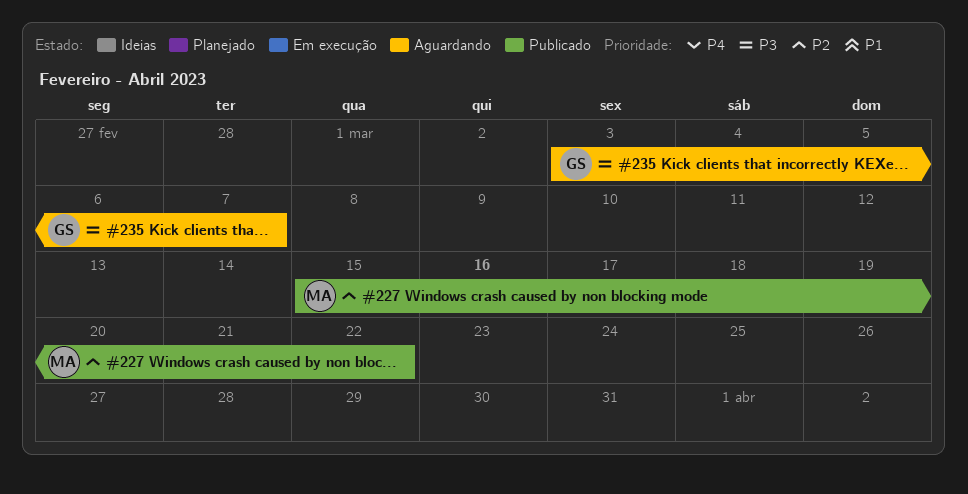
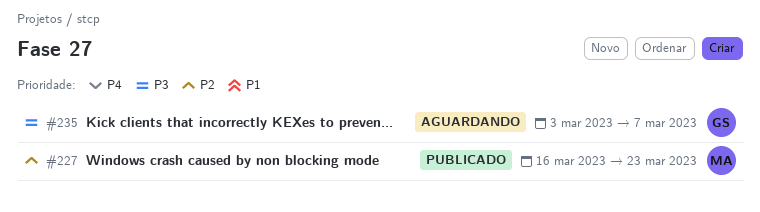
#227, start: Mar 15 -> Mar 16
#227, due: Mar 22 -> Mar 23

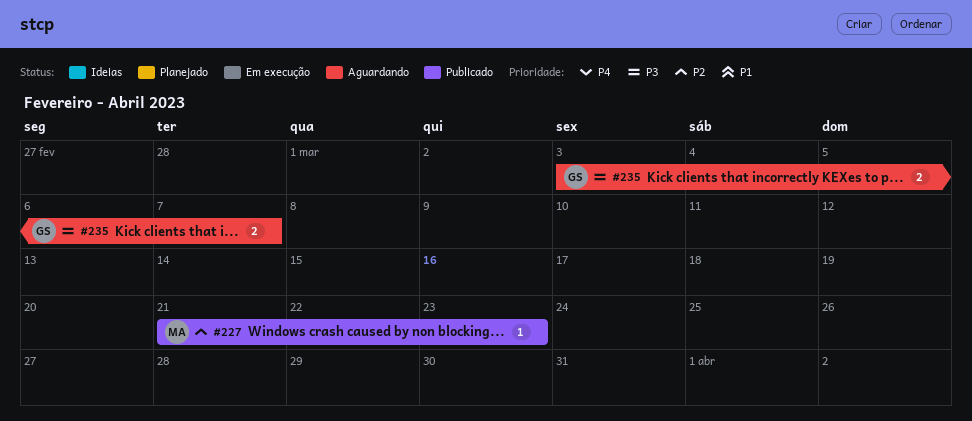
#227, start: Mar 16 -> Mar 21

